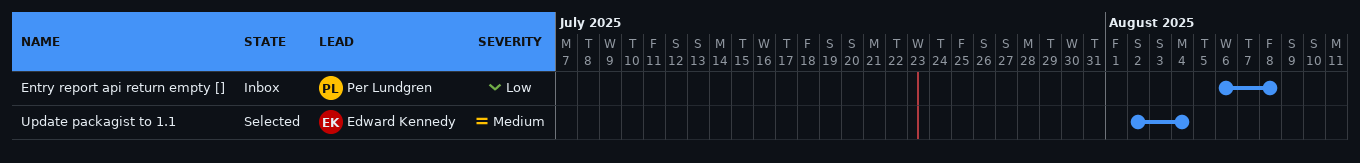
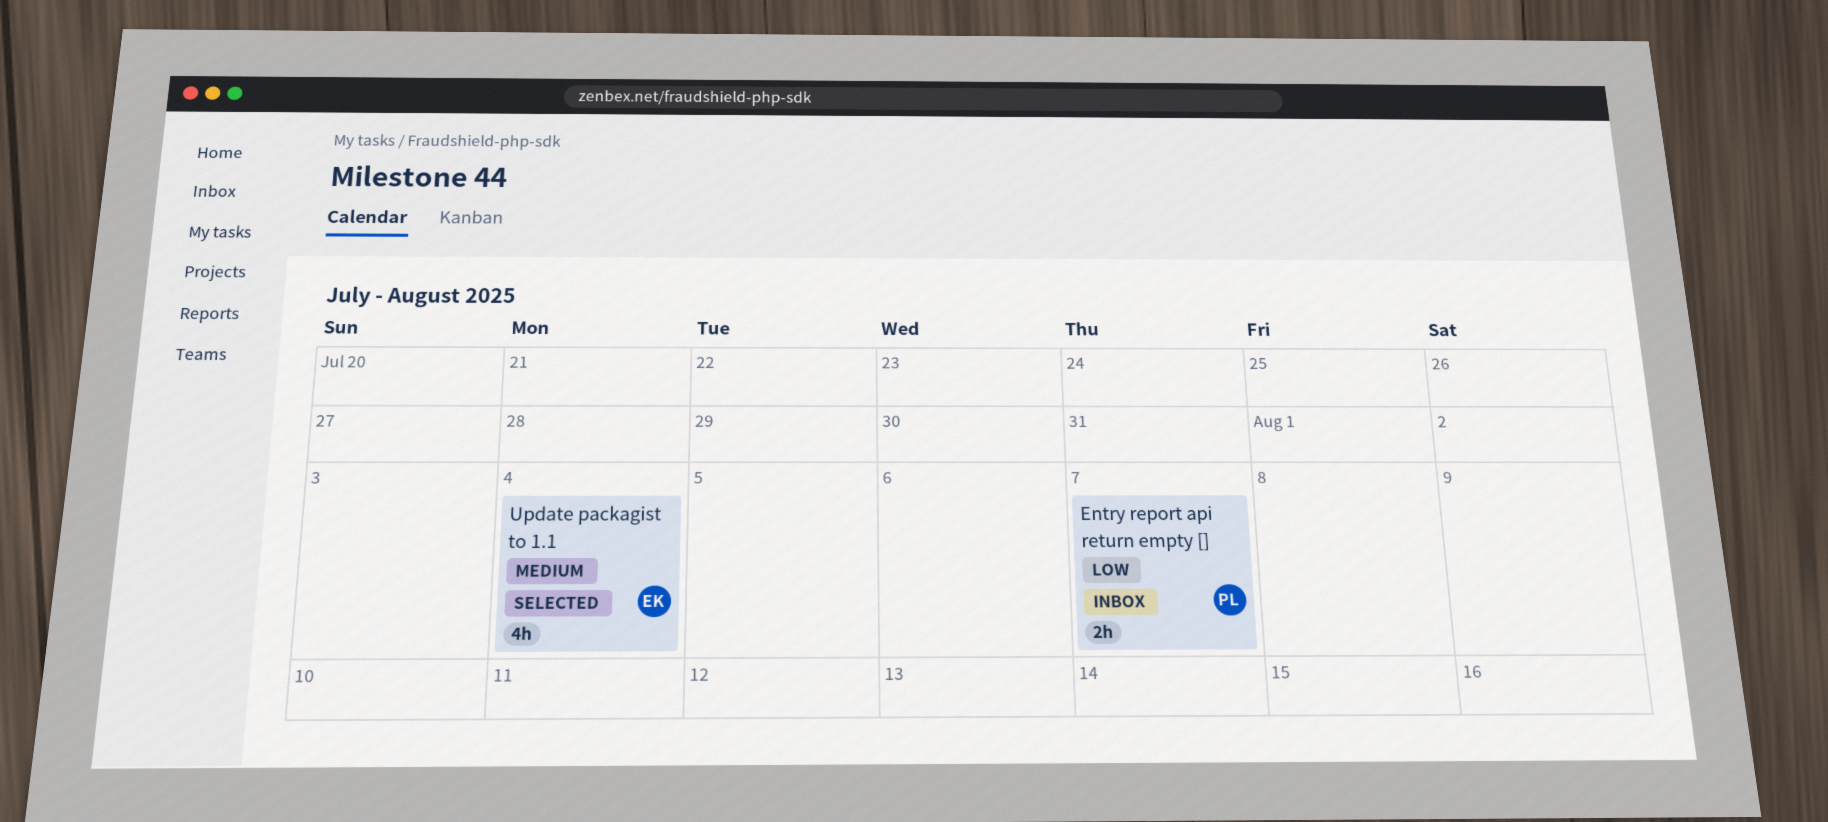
Entry report api return empty [], due: Aug 8 -> Aug 7

